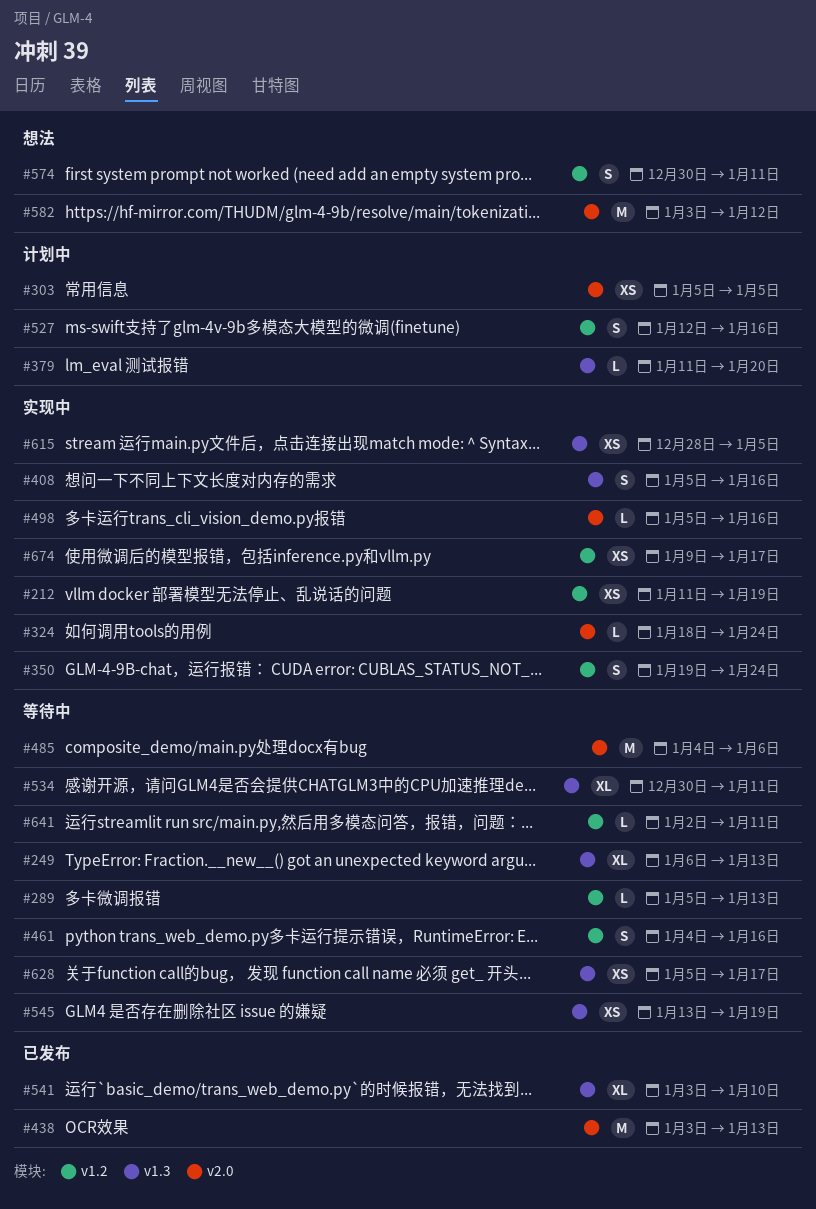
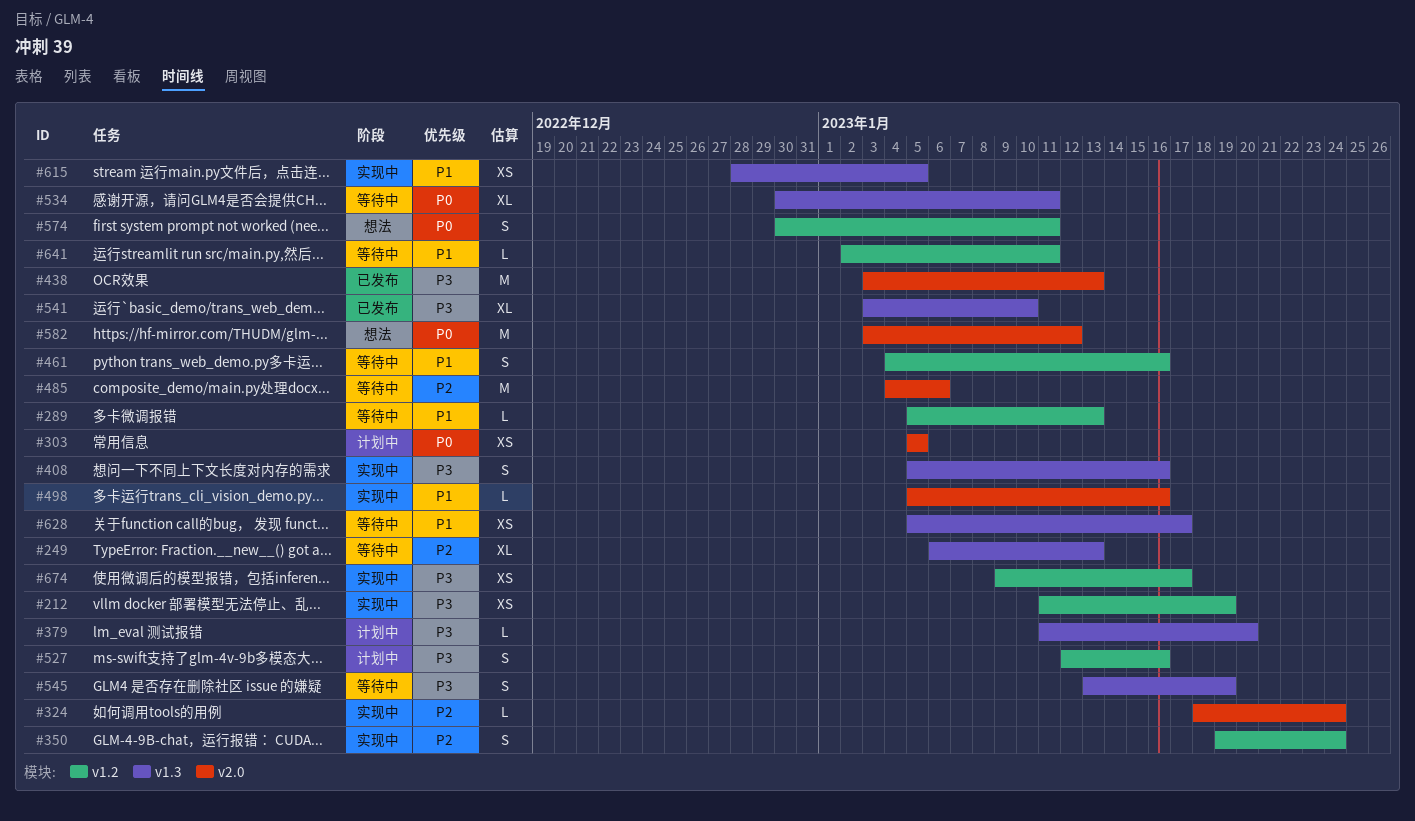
#545, estimate: XS -> S

